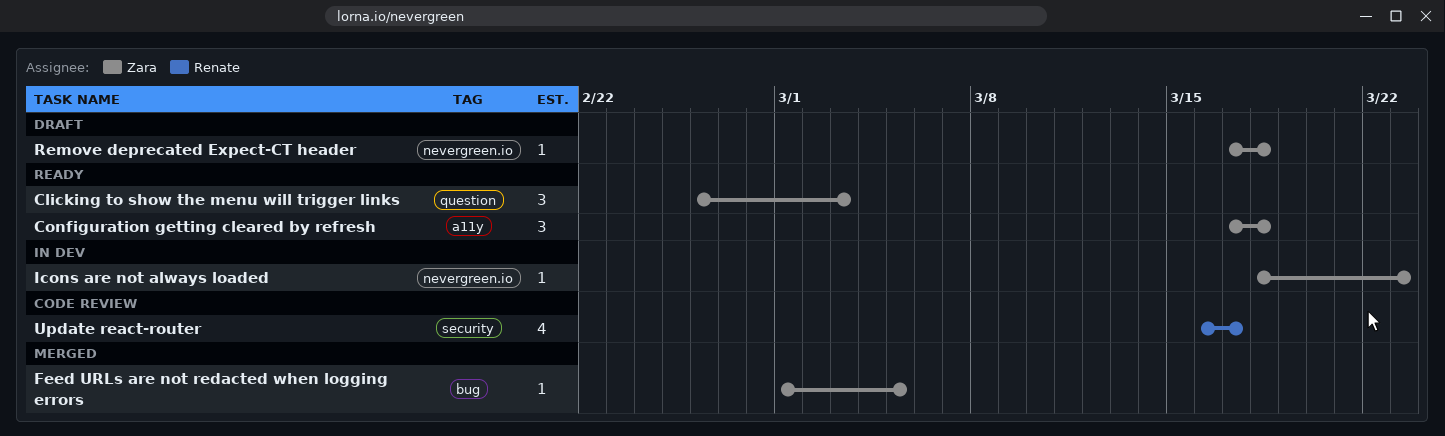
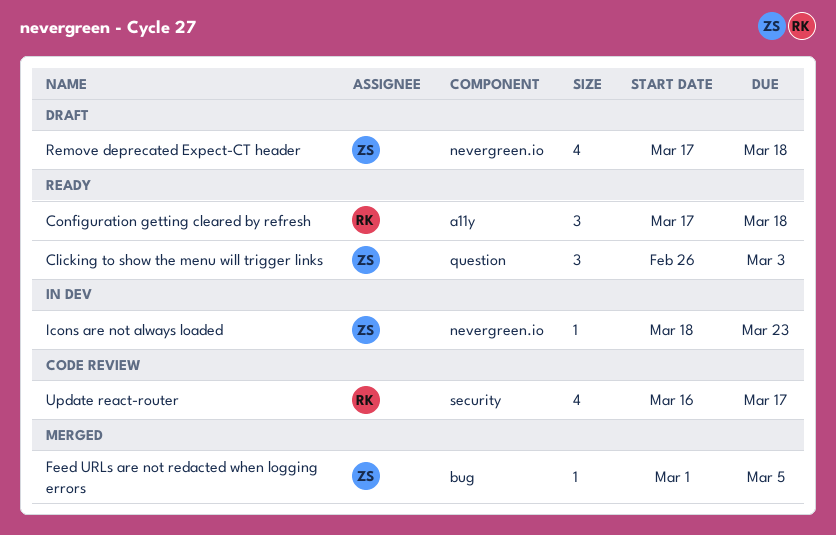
Configuration getting cleared by refresh, owner: Zara -> Renate
Remove deprecated Expect-CT header, estimate: 1 -> 4

